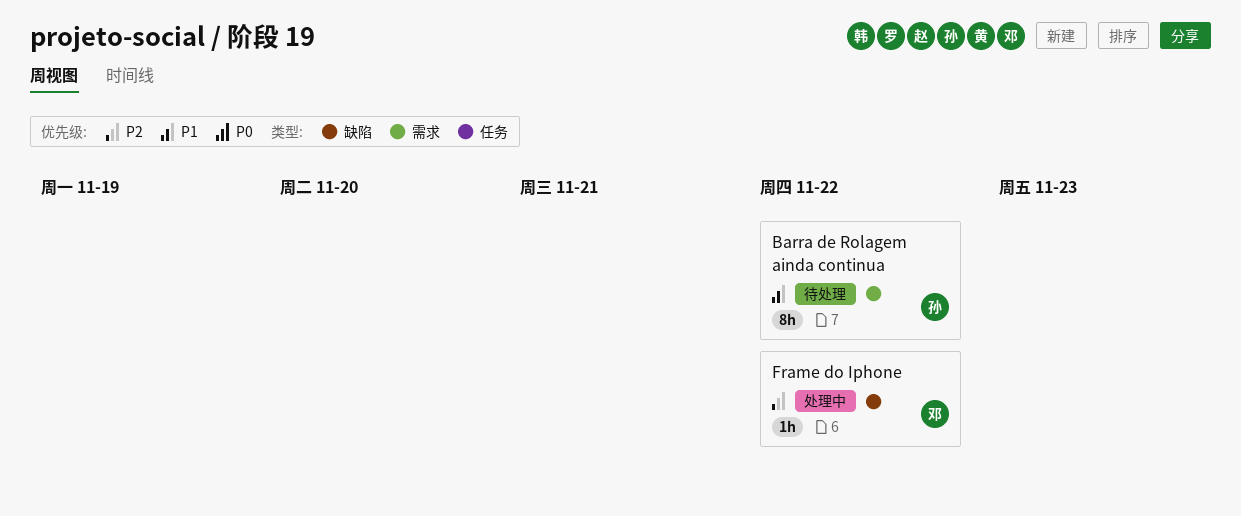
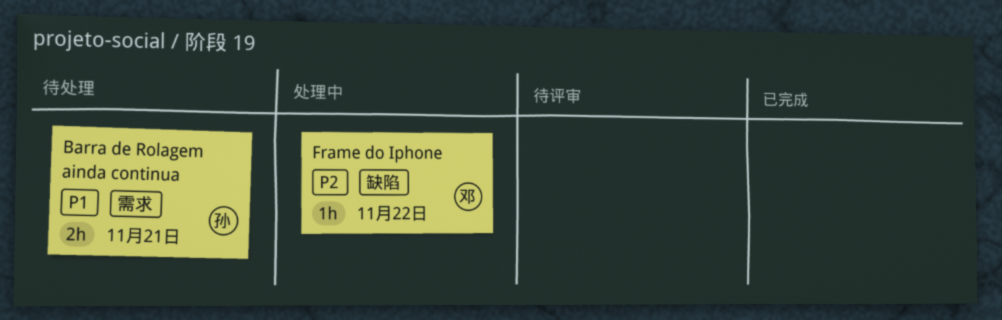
Barra de Rolagem ainda continua, estimate: 8h -> 2h
Barra de Rolagem ainda continua, due: Nov 22 -> Nov 21

